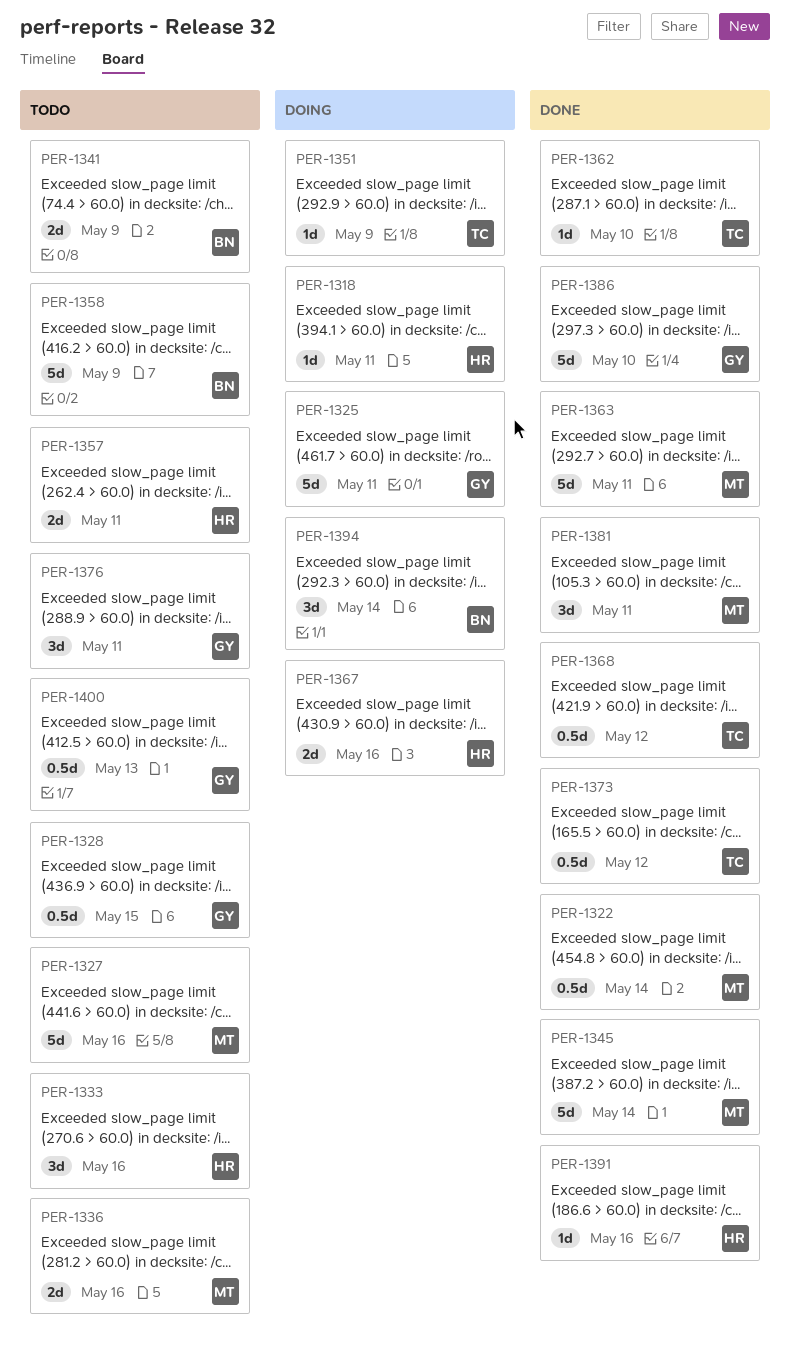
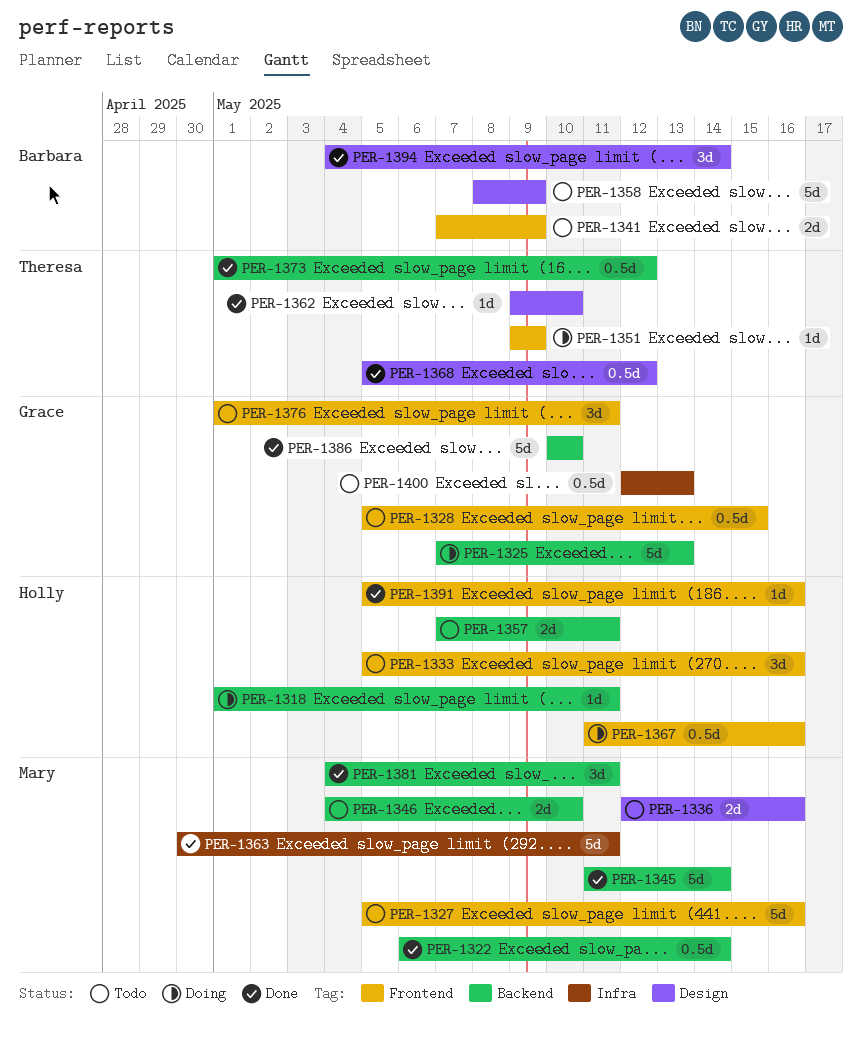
PER-1325, due: May 11 -> May 13
PER-1346: none -> present
PER-1367, estimate: 2d -> 0.5d
PER-1394, status: Doing -> Done

